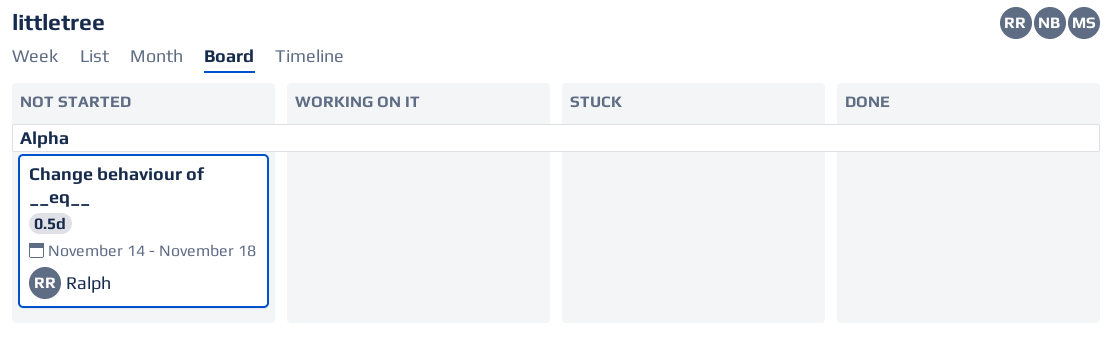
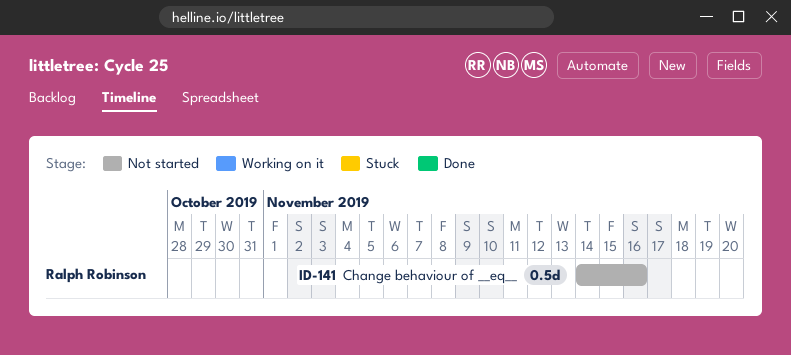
Change behaviour of __eq__, due: Nov 18 -> Nov 16

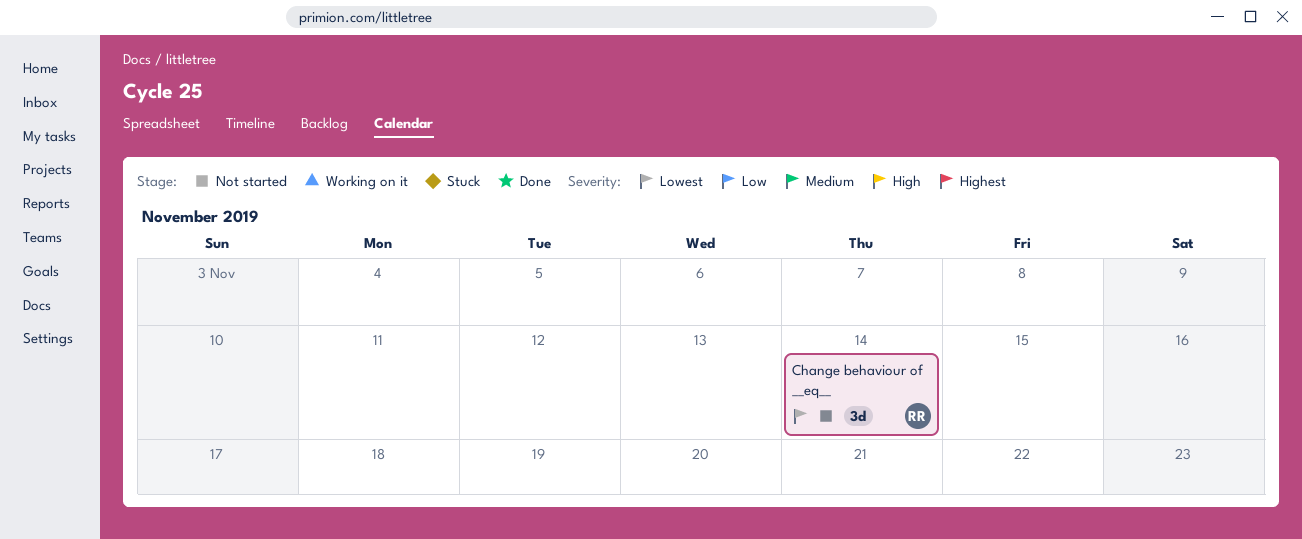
Change behaviour of __eq__, estimate: 0.5d -> 3d
Change behaviour of __eq__, due: Nov 16 -> Nov 14

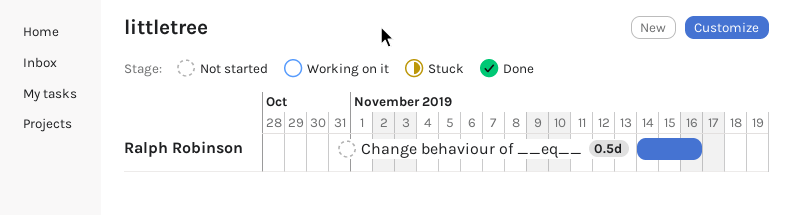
Change behaviour of __eq__, estimate: 3d -> 0.5d
Change behaviour of __eq__, due: Nov 14 -> Nov 16

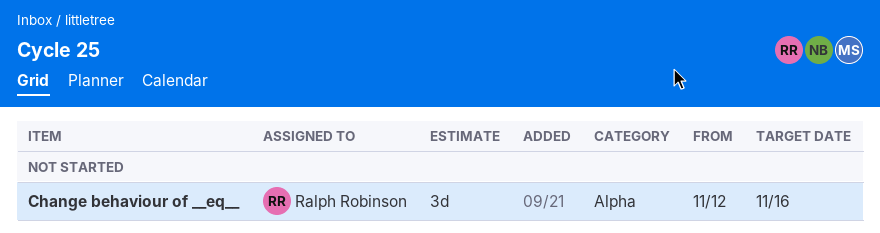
Change behaviour of __eq__, estimate: 0.5d -> 3d
Change behaviour of __eq__, start: Nov 14 -> Nov 12

